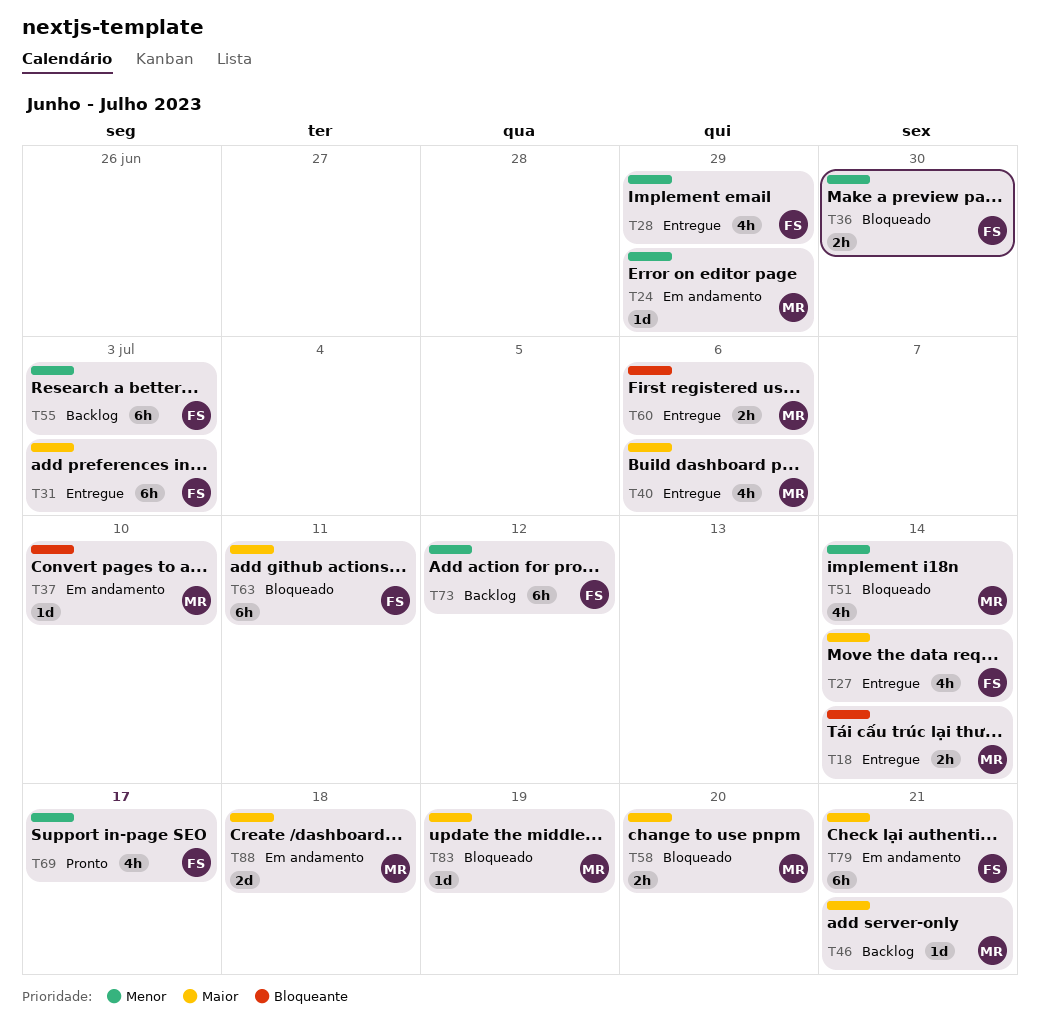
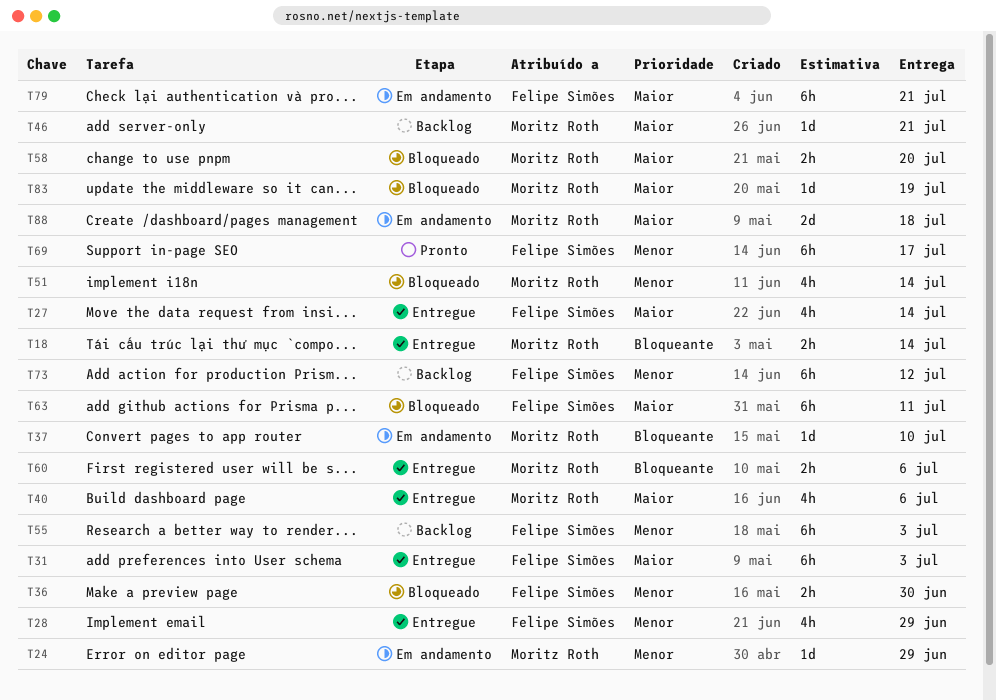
T69, estimate: 4h -> 6h

